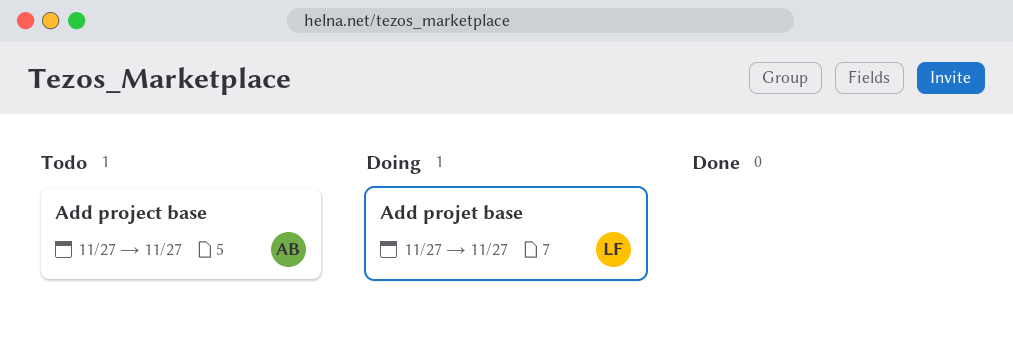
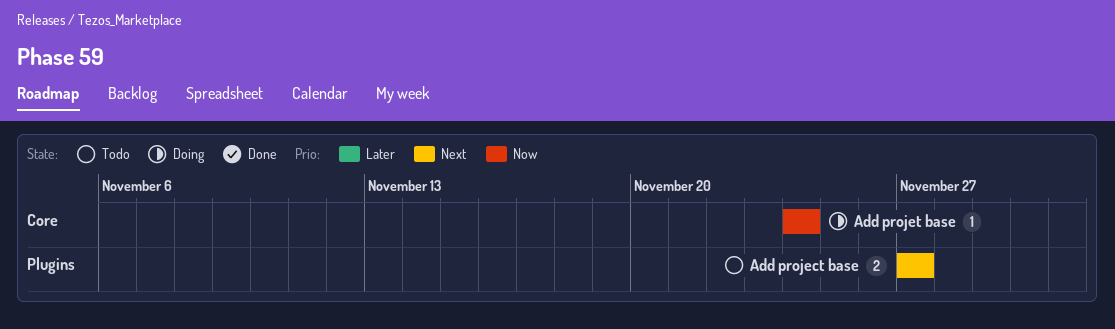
Add projet base, start: Nov 27 -> Nov 24
Add projet base, due: Nov 27 -> Nov 24

